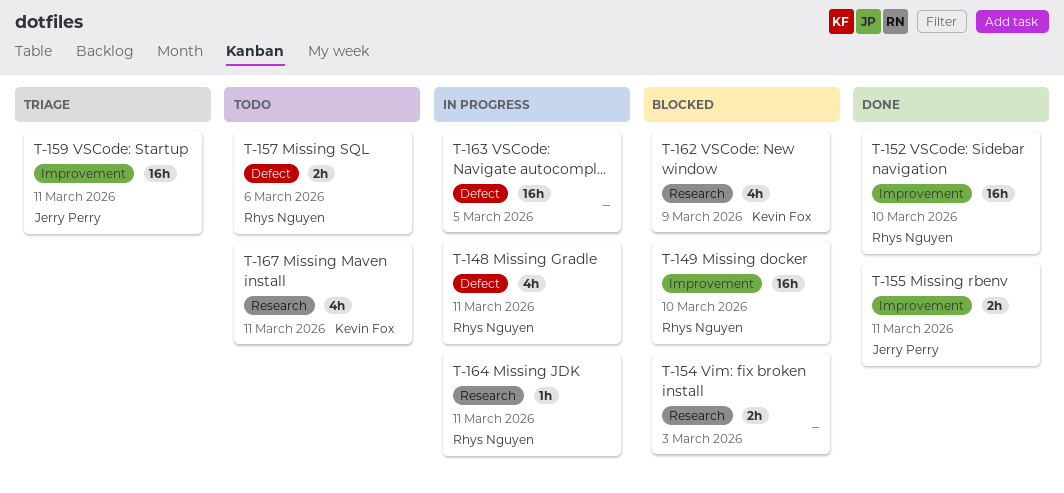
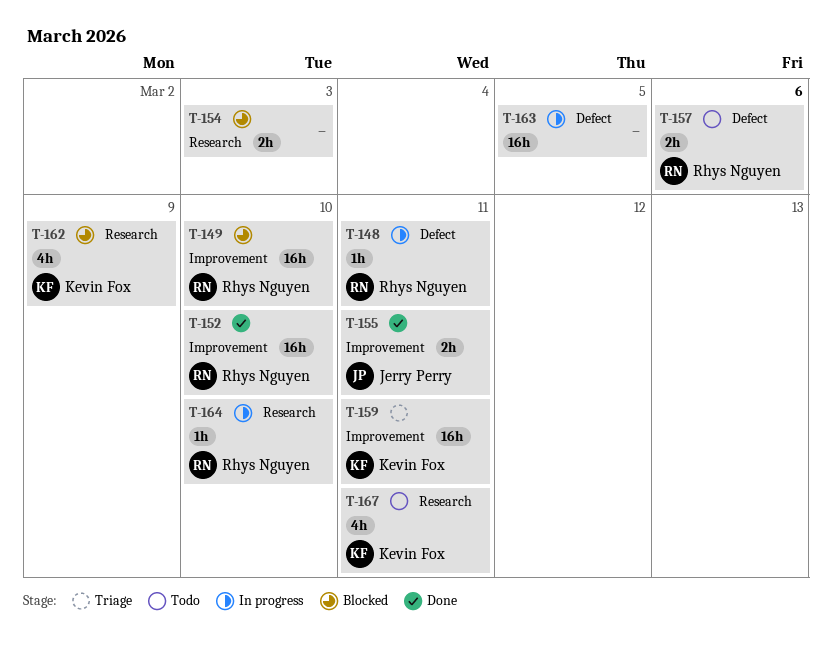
T-148, estimate: 4h -> 1h
T-159, owner: Jerry Perry -> Kevin Fox
T-164, due: Mar 11 -> Mar 10

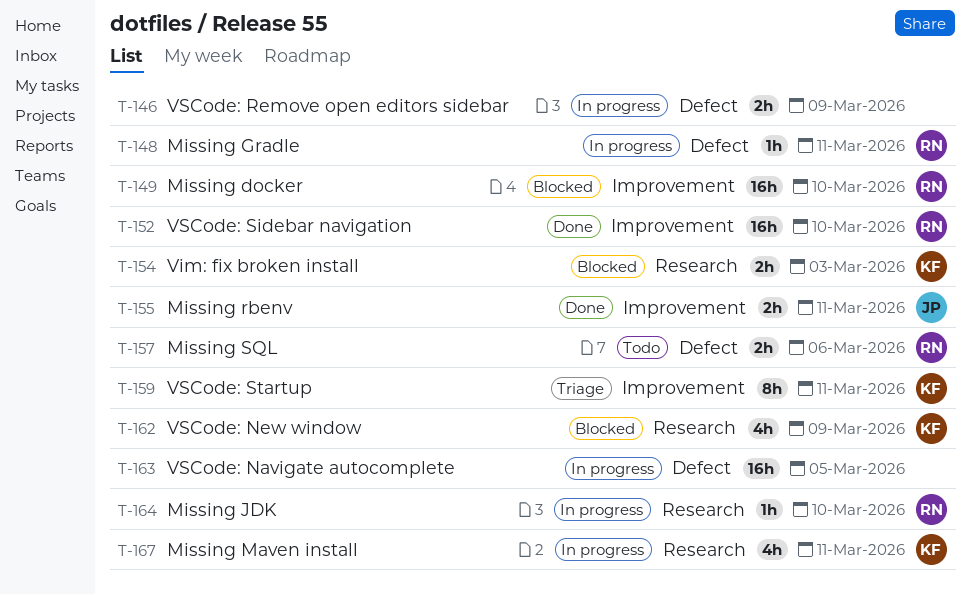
T-146: none -> present
T-154, owner: none -> Kevin Fox
T-159, estimate: 16h -> 8h
T-167, status: Todo -> In progress

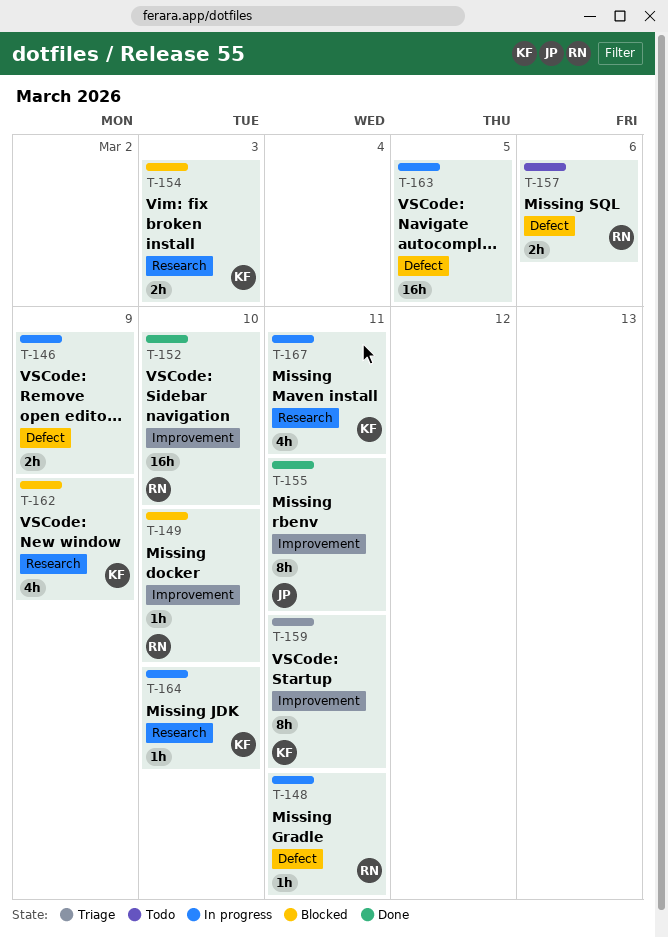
T-149, estimate: 16h -> 1h
T-155, estimate: 2h -> 8h
T-164, owner: RN -> KF

